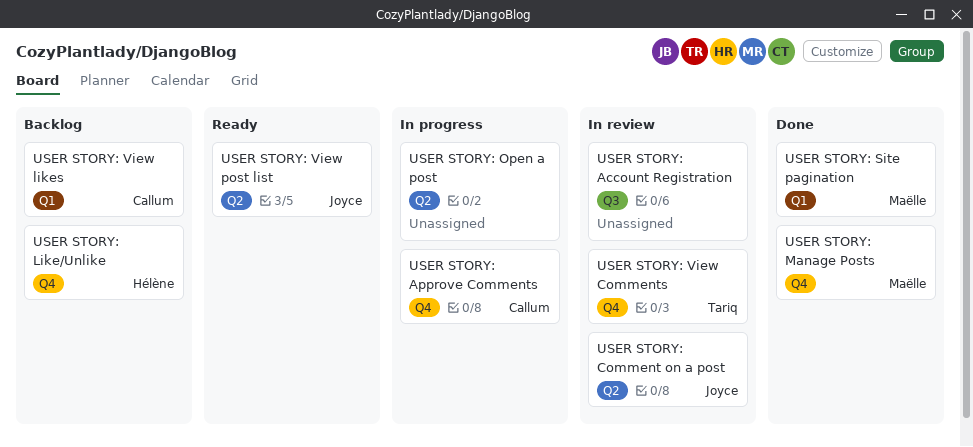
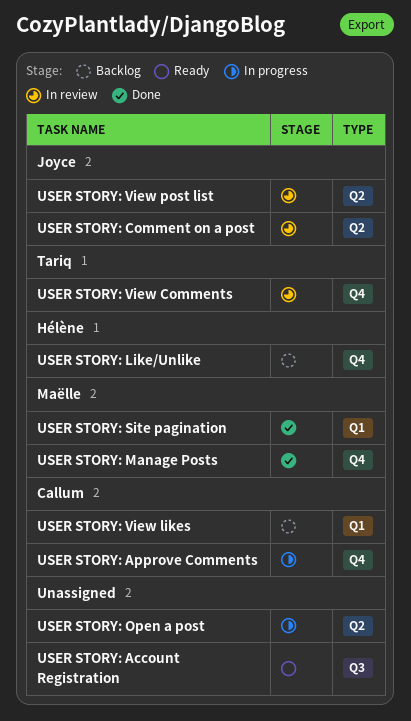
USER STORY: Account Registration, status: In review -> Ready
USER STORY: View post list, status: Ready -> In review

